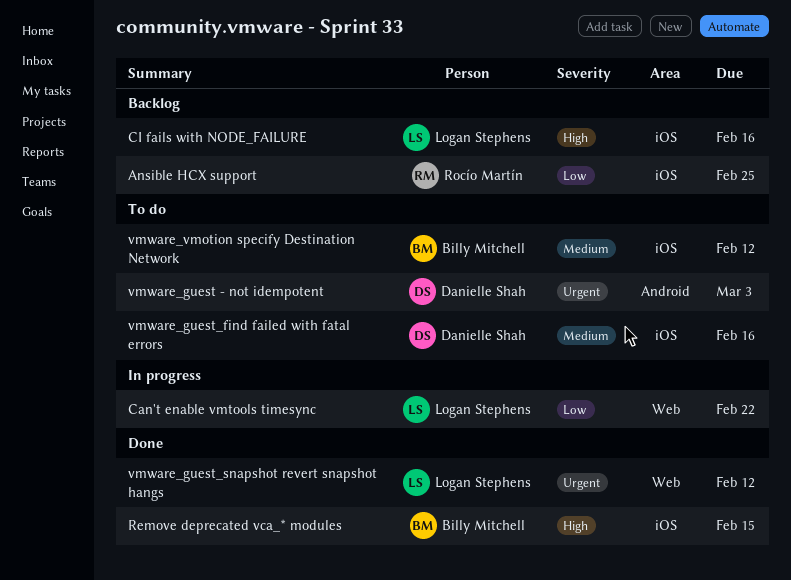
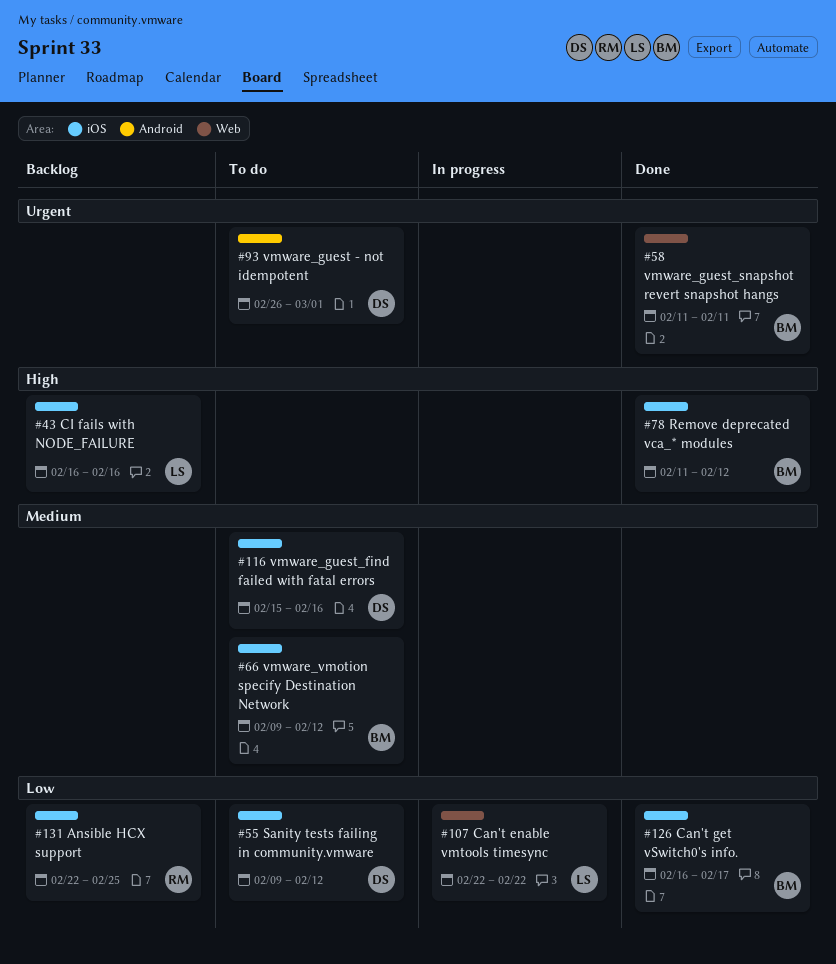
Can't get vSwitch0's info.: none -> present
Remove deprecated vca_* modules, due: Feb 15 -> Feb 12
Sanity tests failing in community.vmware: none -> present
vmware_guest - not idempotent, due: Mar 3 -> Mar 1
vmware_guest_snapshot revert snapshot hangs, owner: Logan Stephens -> Billy Mitchell
vmware_guest_snapshot revert snapshot hangs, due: Feb 12 -> Feb 11

